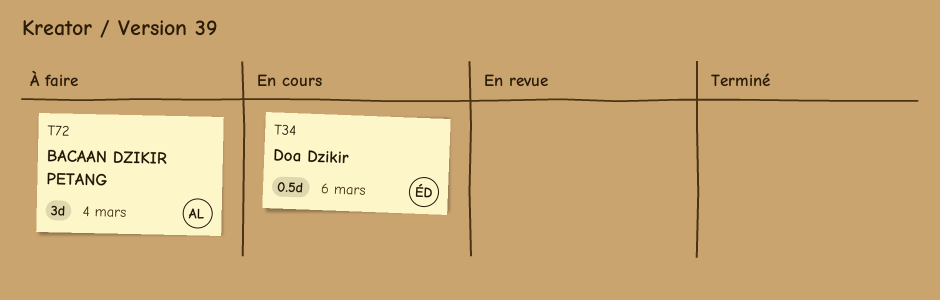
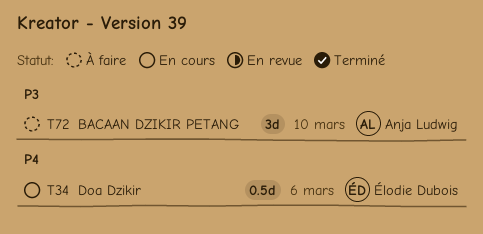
T72, due: Mar 4 -> Mar 10

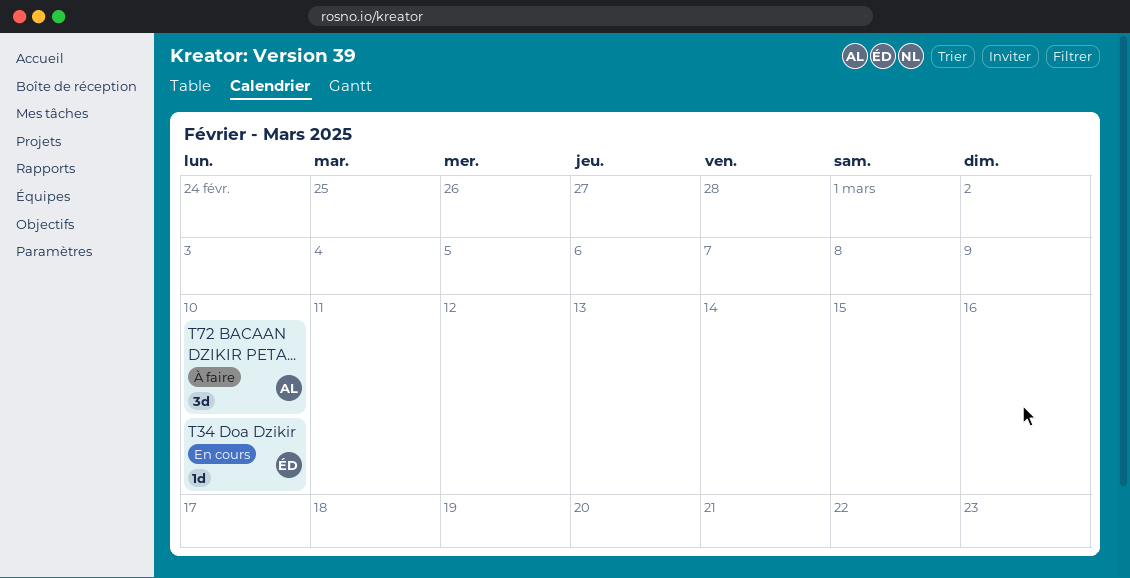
T34, estimate: 0.5d -> 1d
T34, due: Mar 6 -> Mar 10

